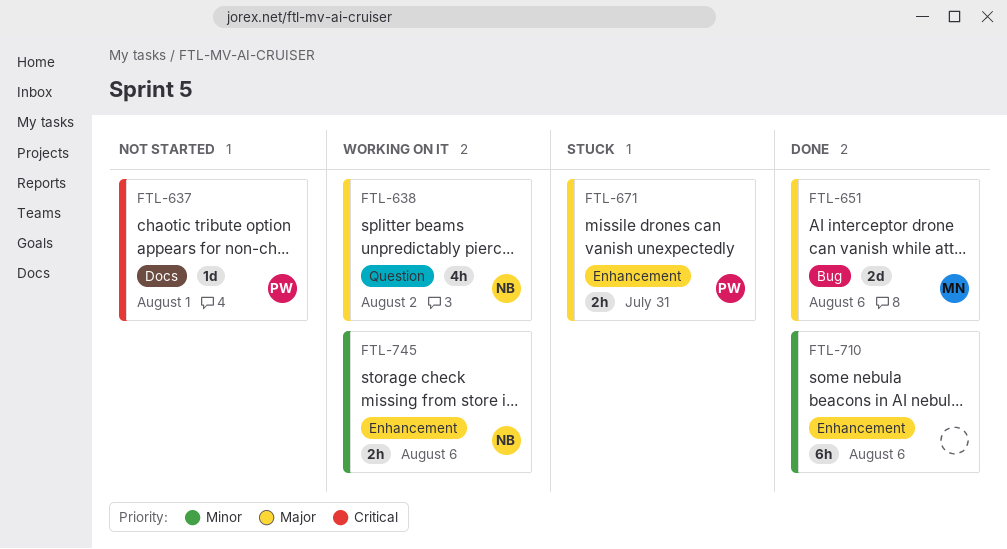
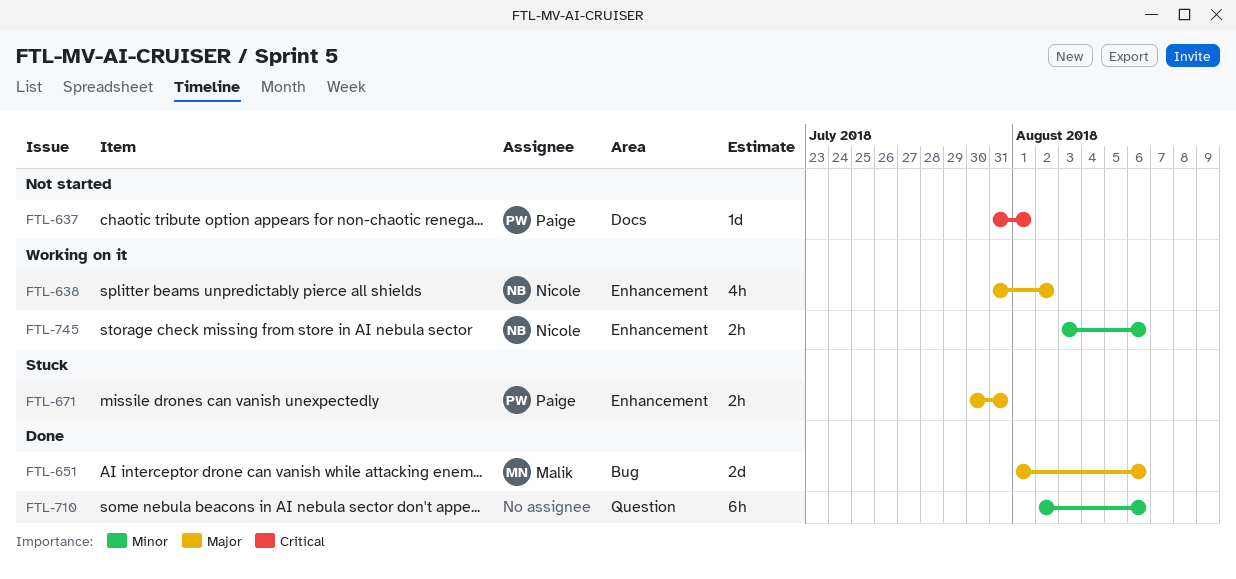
FTL-638, label: Question -> Enhancement
FTL-710, label: Enhancement -> Question

